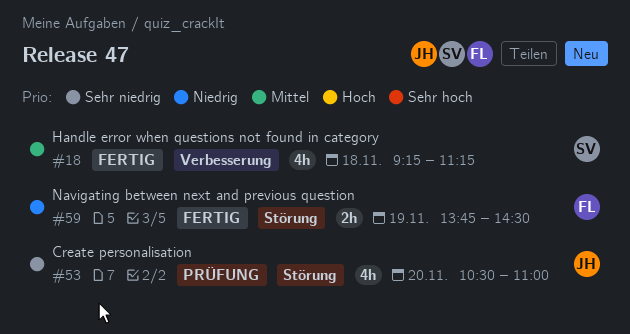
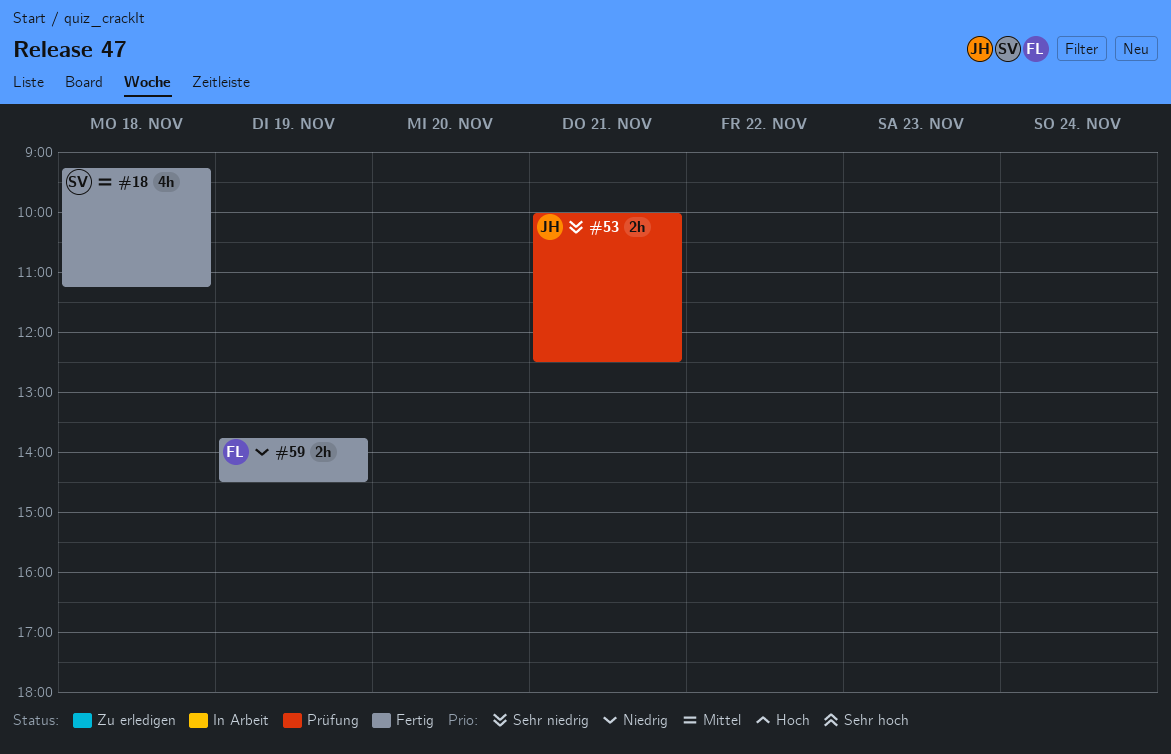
#53, estimate: 4h -> 2h
#53, day: Nov 20 -> Nov 21
#53, begins: 10:30 -> 10:00
#53, ends: 11:00 -> 12:30

